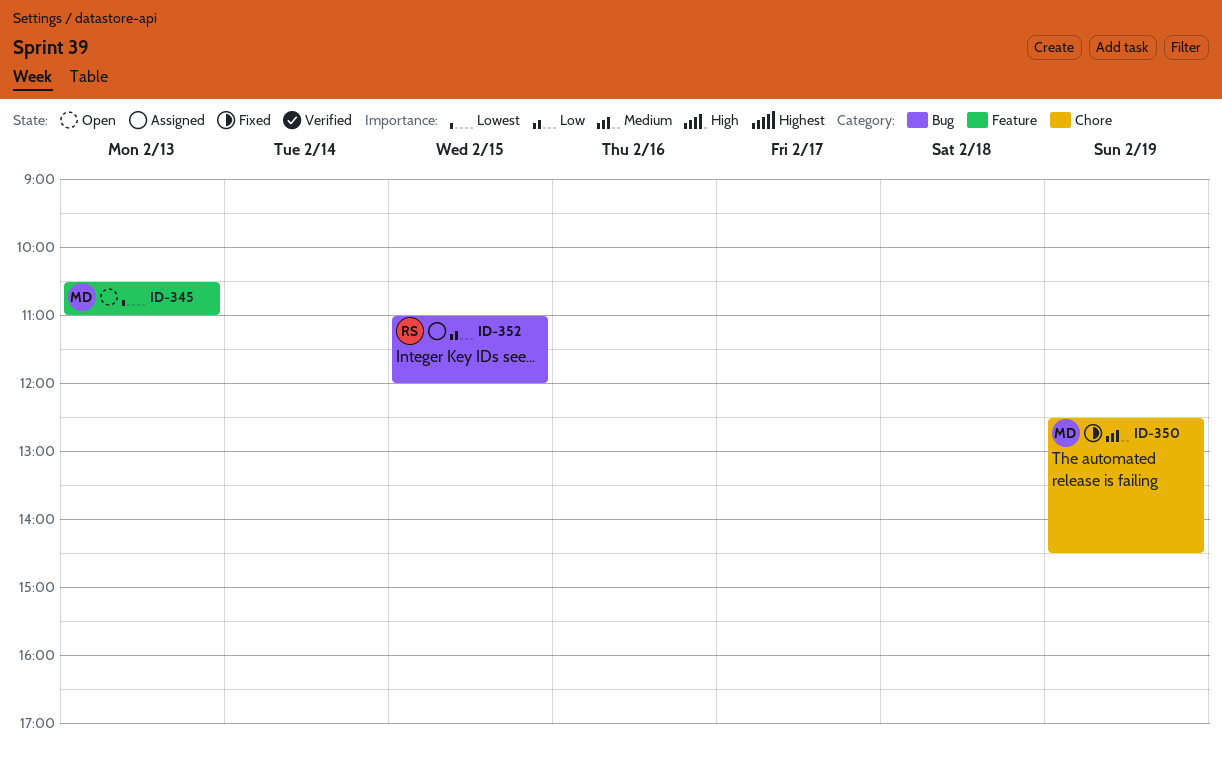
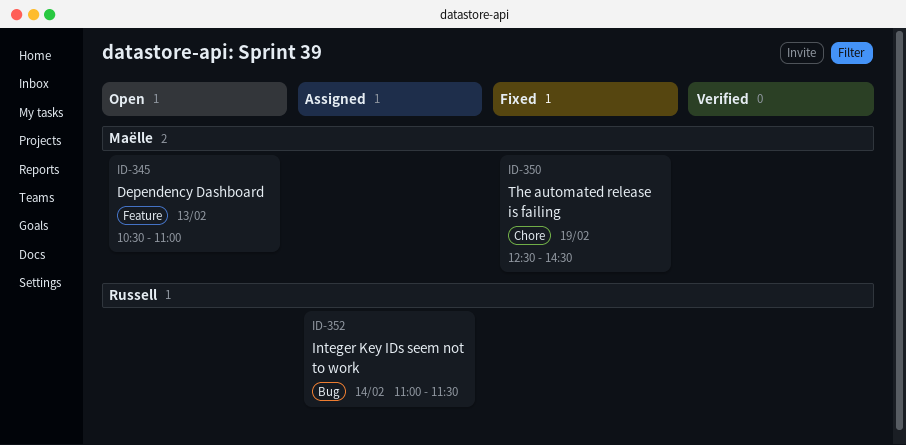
ID-352, day: Feb 15 -> Feb 14
ID-352, ends: 12:00 -> 11:30

